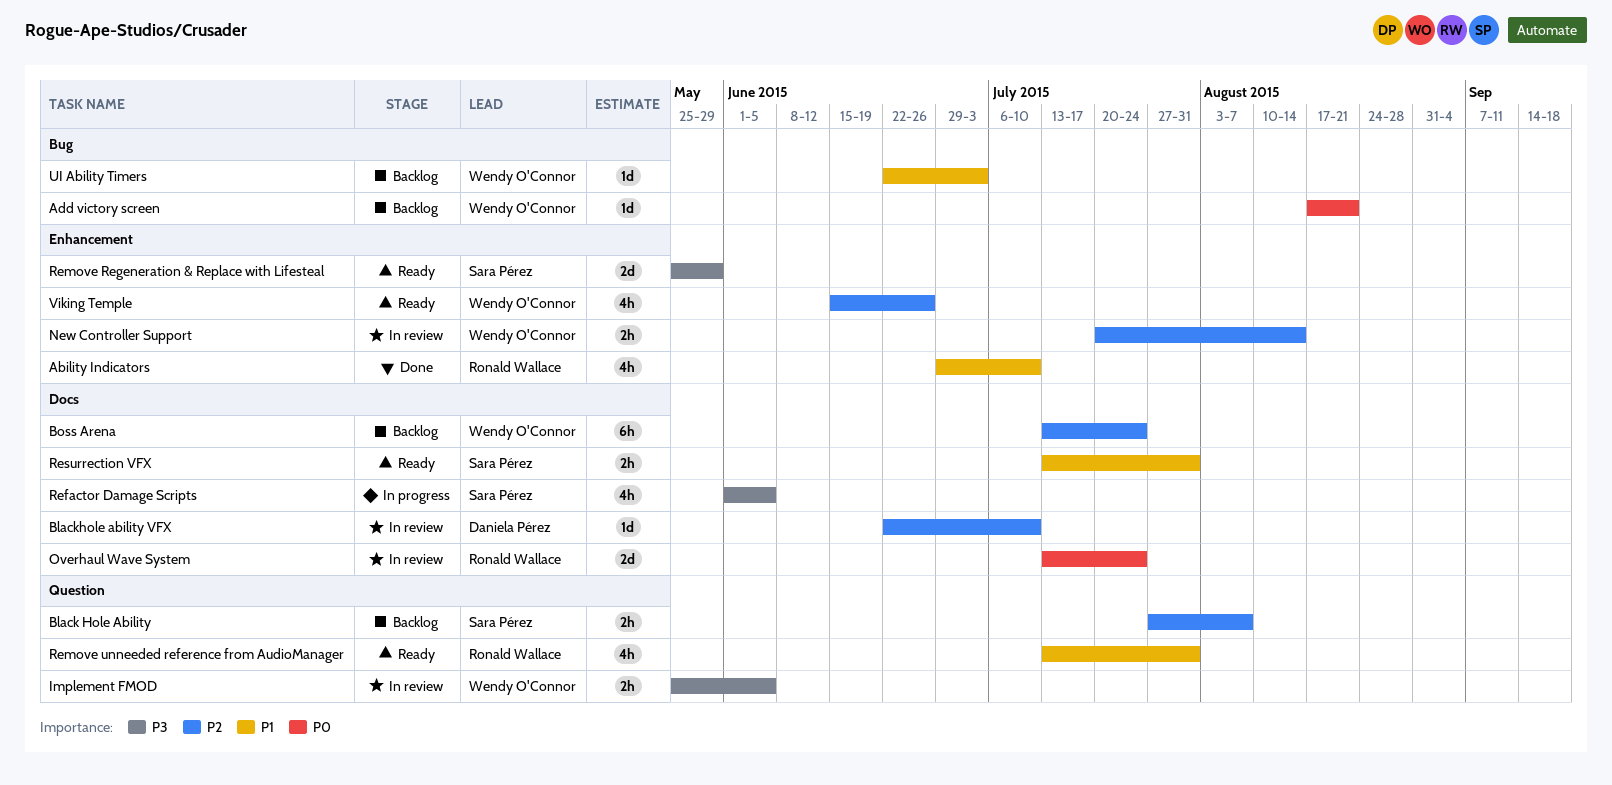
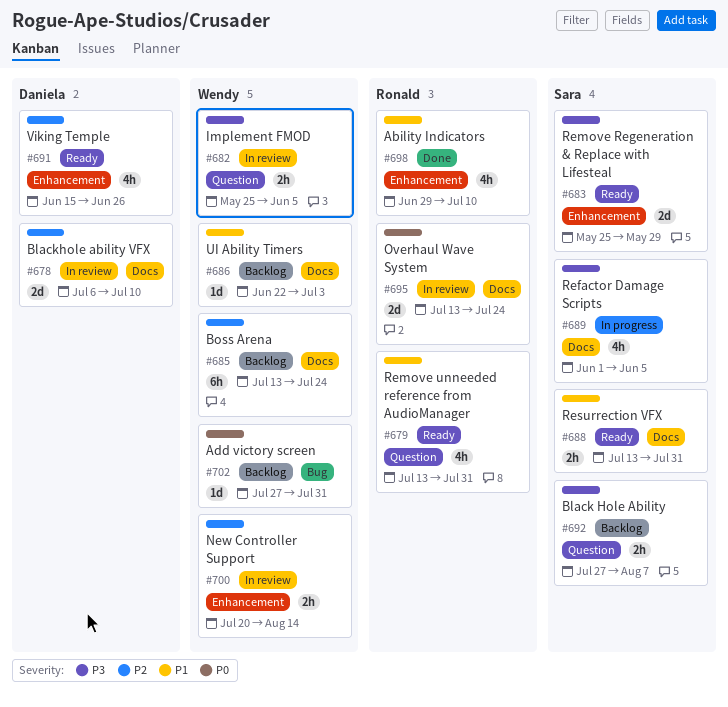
Add victory screen, start: Aug 17 -> Jul 27
Add victory screen, due: Aug 21 -> Jul 31
Black Hole Ability, priority: P2 -> P3
Blackhole ability VFX, estimate: 1d -> 2d
Blackhole ability VFX, start: Jun 22 -> Jul 6
UI Ability Timers, label: Bug -> Docs
Viking Temple, owner: Wendy O'Connor -> Daniela Pérez

